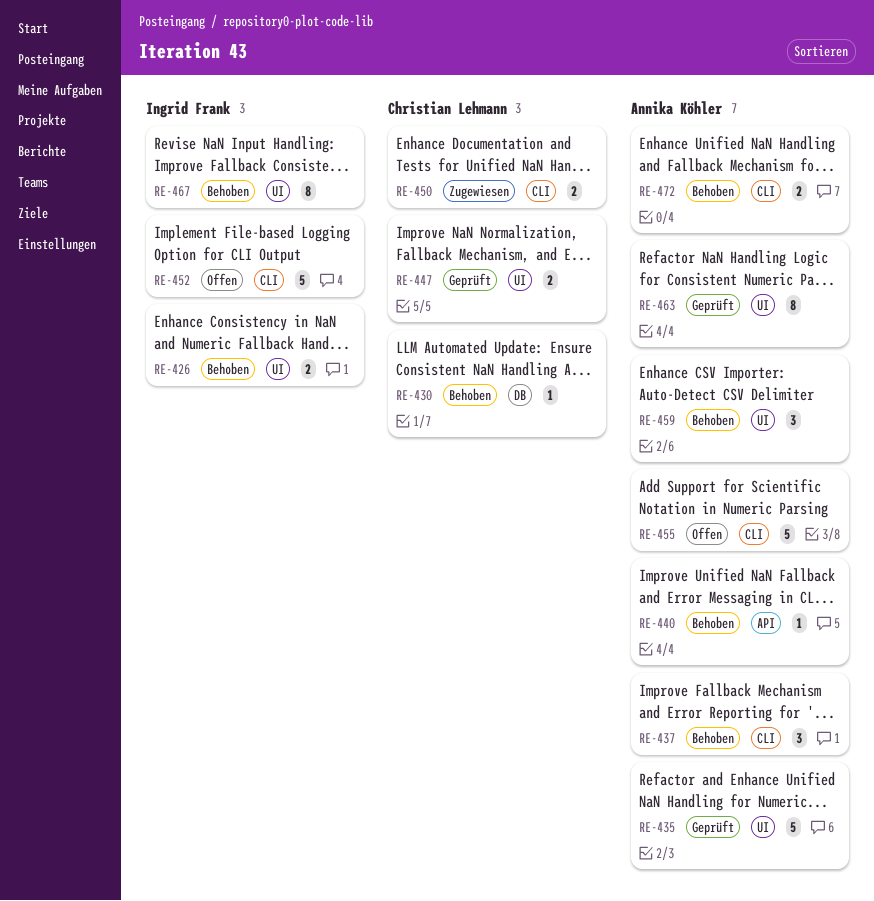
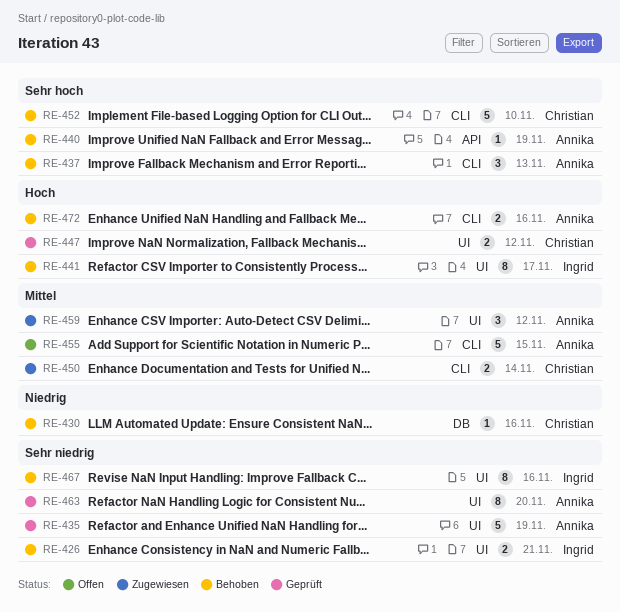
RE-441: none -> present
RE-452, status: Offen -> Behoben
RE-452, owner: Ingrid Frank -> Christian Lehmann
RE-459, status: Behoben -> Zugewiesen

